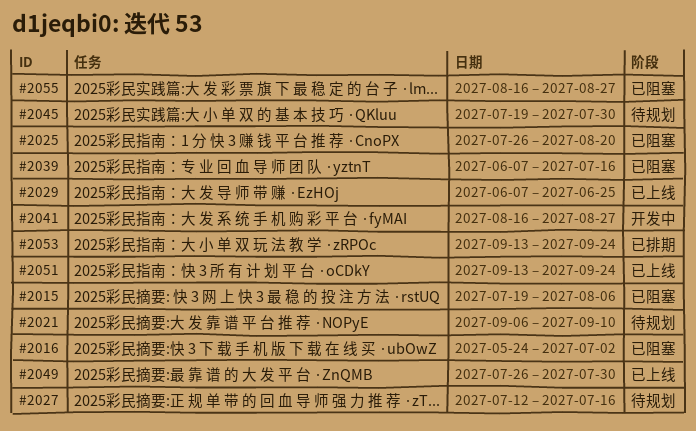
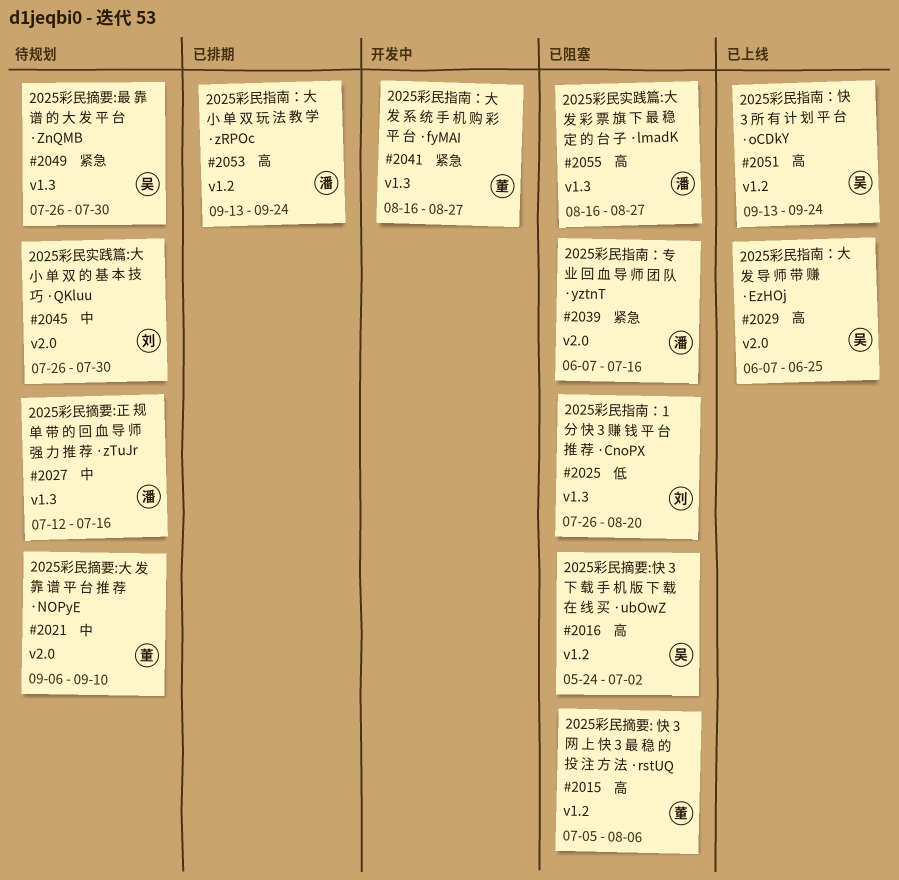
#2015, start: Jul 19 -> Jul 5
#2045, start: Jul 19 -> Jul 26
#2049, status: 已上线 -> 待规划

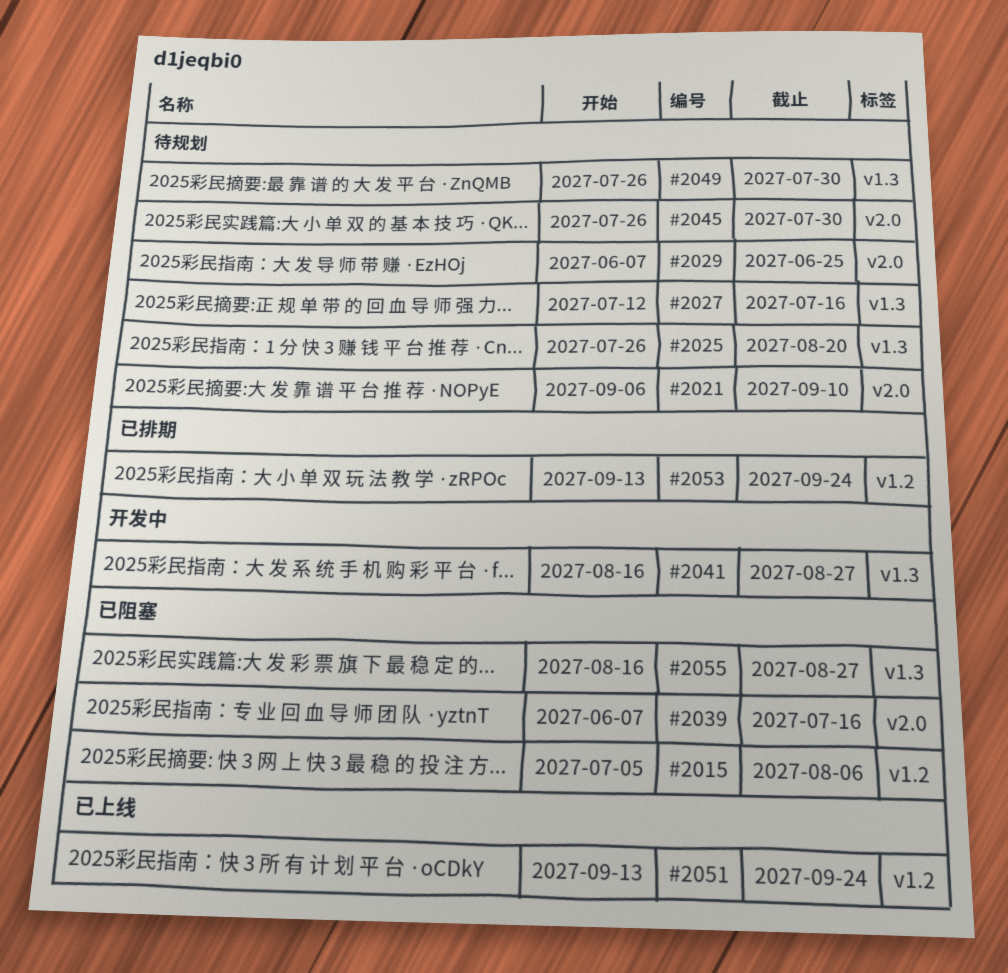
#2016: present -> none
#2025, status: 已阻塞 -> 待规划
#2029, status: 已上线 -> 待规划

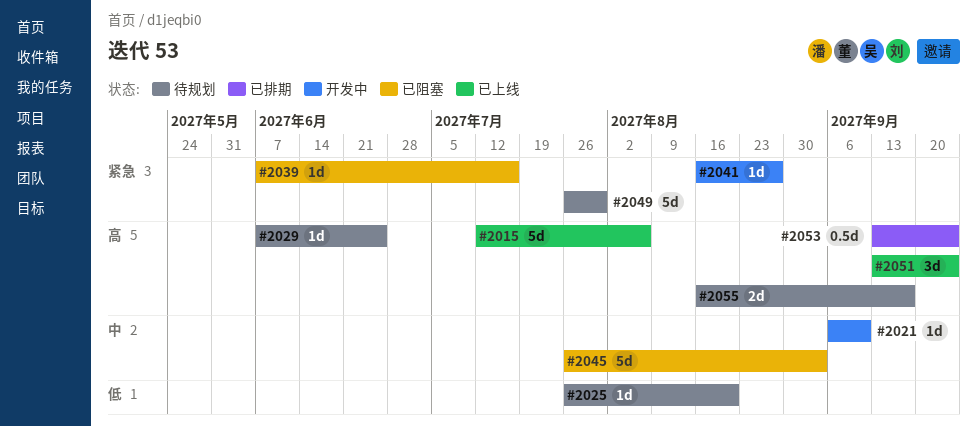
#2015, status: 已阻塞 -> 已上线
#2015, start: Jul 5 -> Jul 12
#2021, status: 待规划 -> 开发中
#2027: present -> none
#2045, status: 待规划 -> 已阻塞
#2045, due: Jul 30 -> Sep 3
#2055, status: 已阻塞 -> 待规划
#2055, due: Aug 27 -> Sep 17

